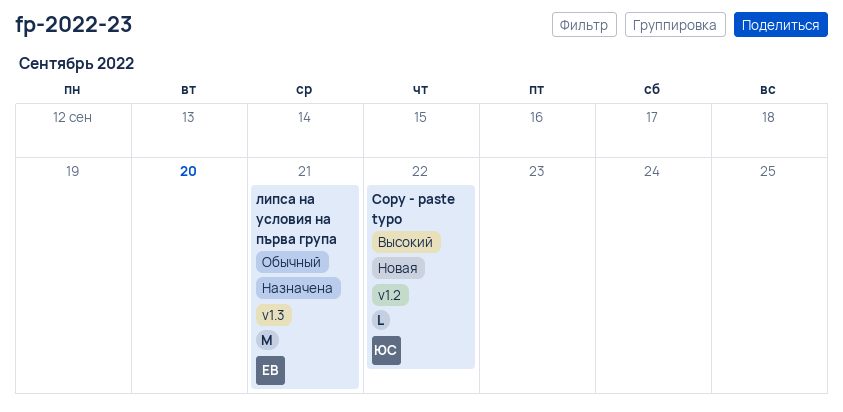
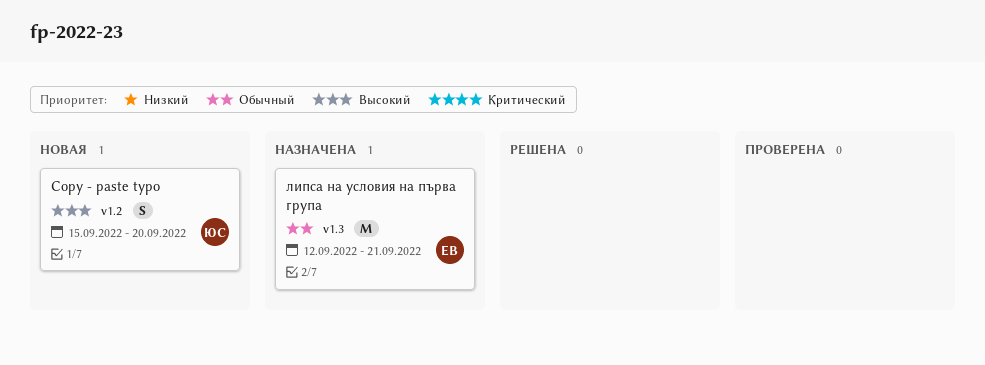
Copy - paste typo, estimate: L -> S
Copy - paste typo, due: Sep 22 -> Sep 20

